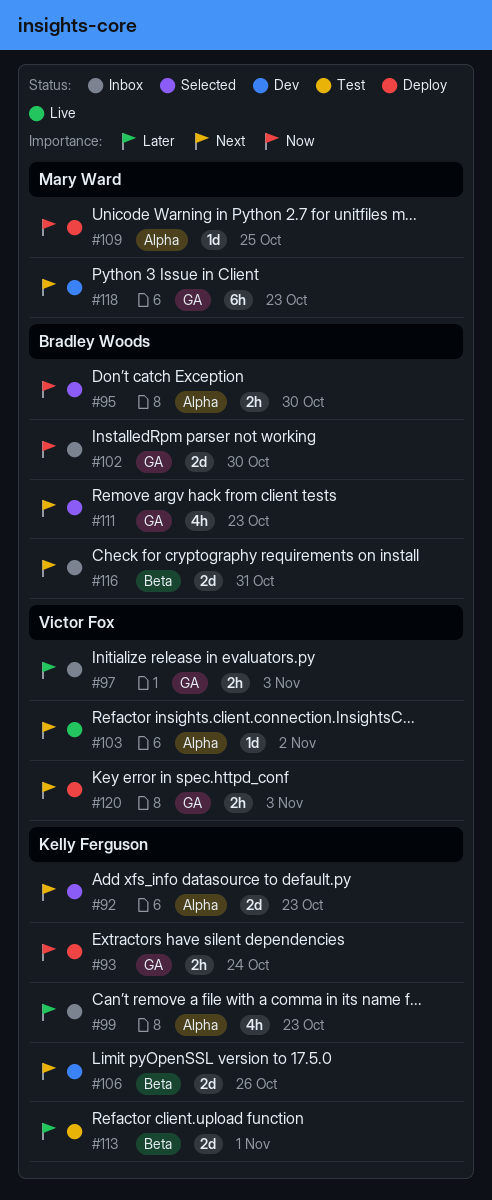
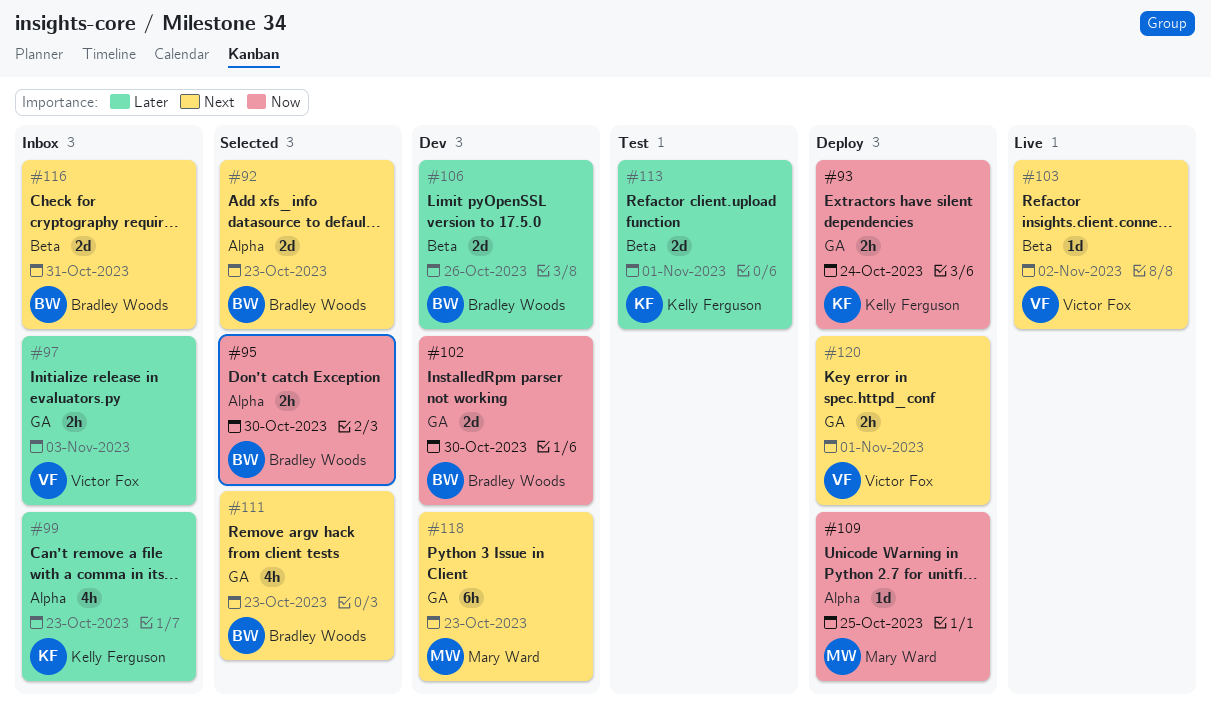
#92, owner: Kelly Ferguson -> Bradley Woods
#102, status: Inbox -> Dev
#103, label: Alpha -> Beta
#106, owner: Kelly Ferguson -> Bradley Woods
#106, priority: Next -> Later
#120, due: Nov 3 -> Nov 1

